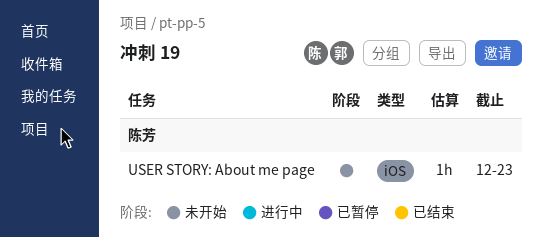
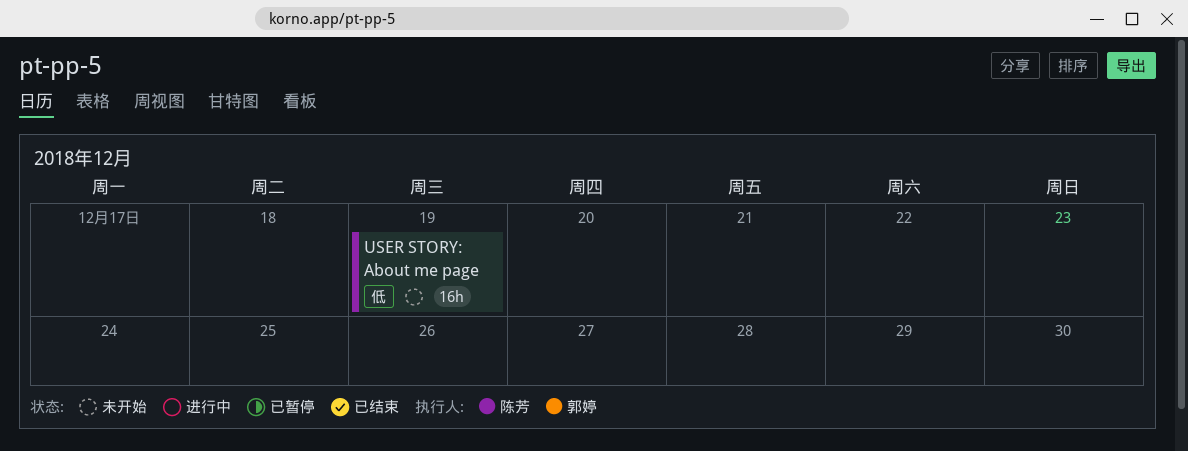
USER STORY: About me page, estimate: 1h -> 16h
USER STORY: About me page, due: Dec 23 -> Dec 19

